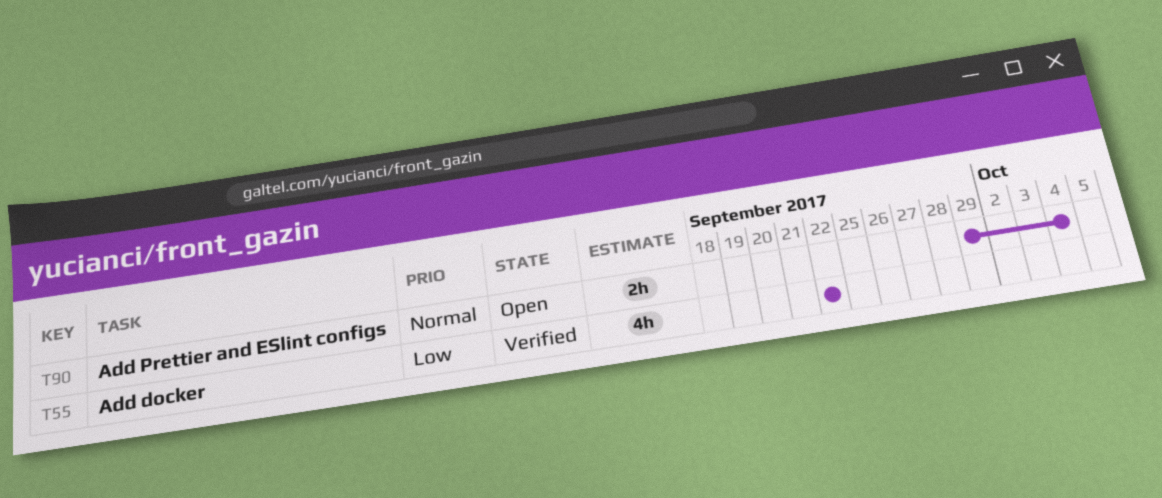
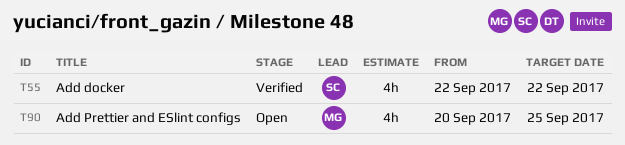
T90, estimate: 2h -> 4h
T90, start: Sep 29 -> Sep 20
T90, due: Oct 4 -> Sep 25

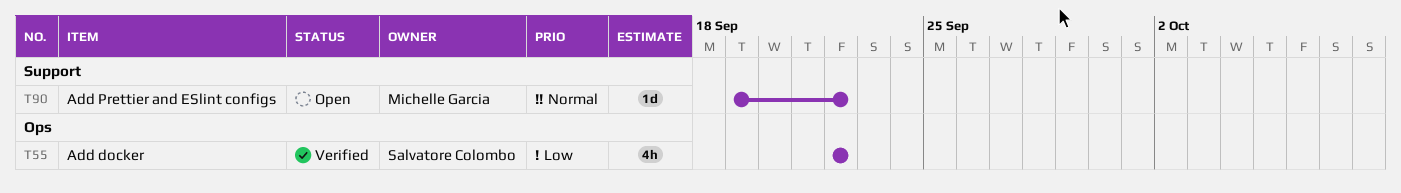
T90, estimate: 4h -> 1d
T90, start: Sep 20 -> Sep 19
T90, due: Sep 25 -> Sep 22

